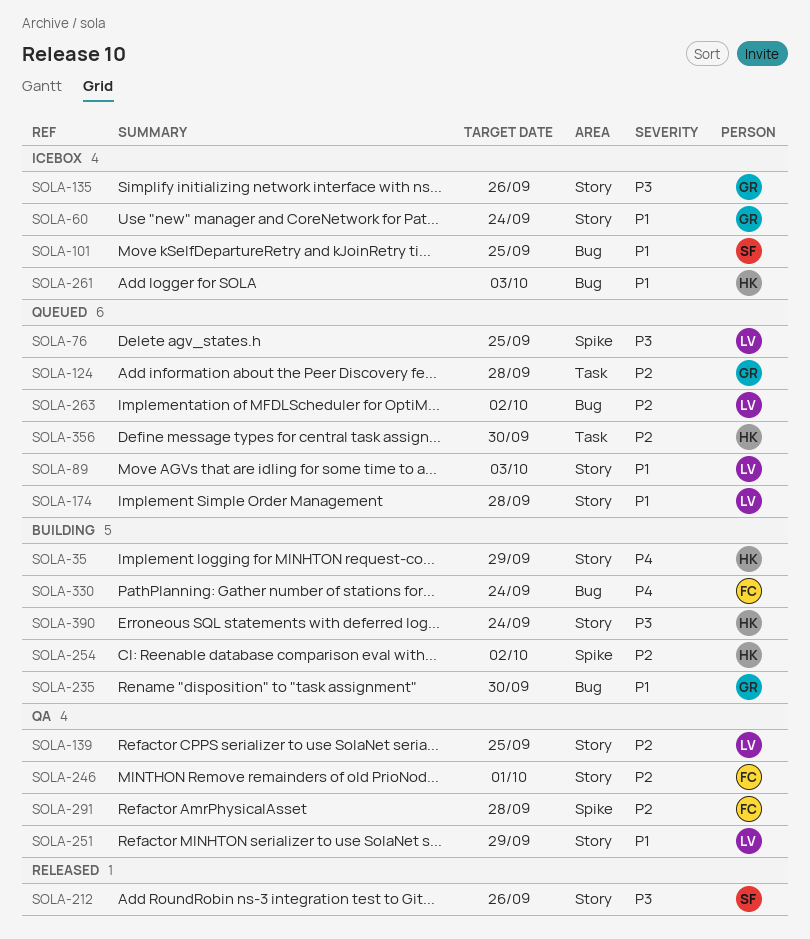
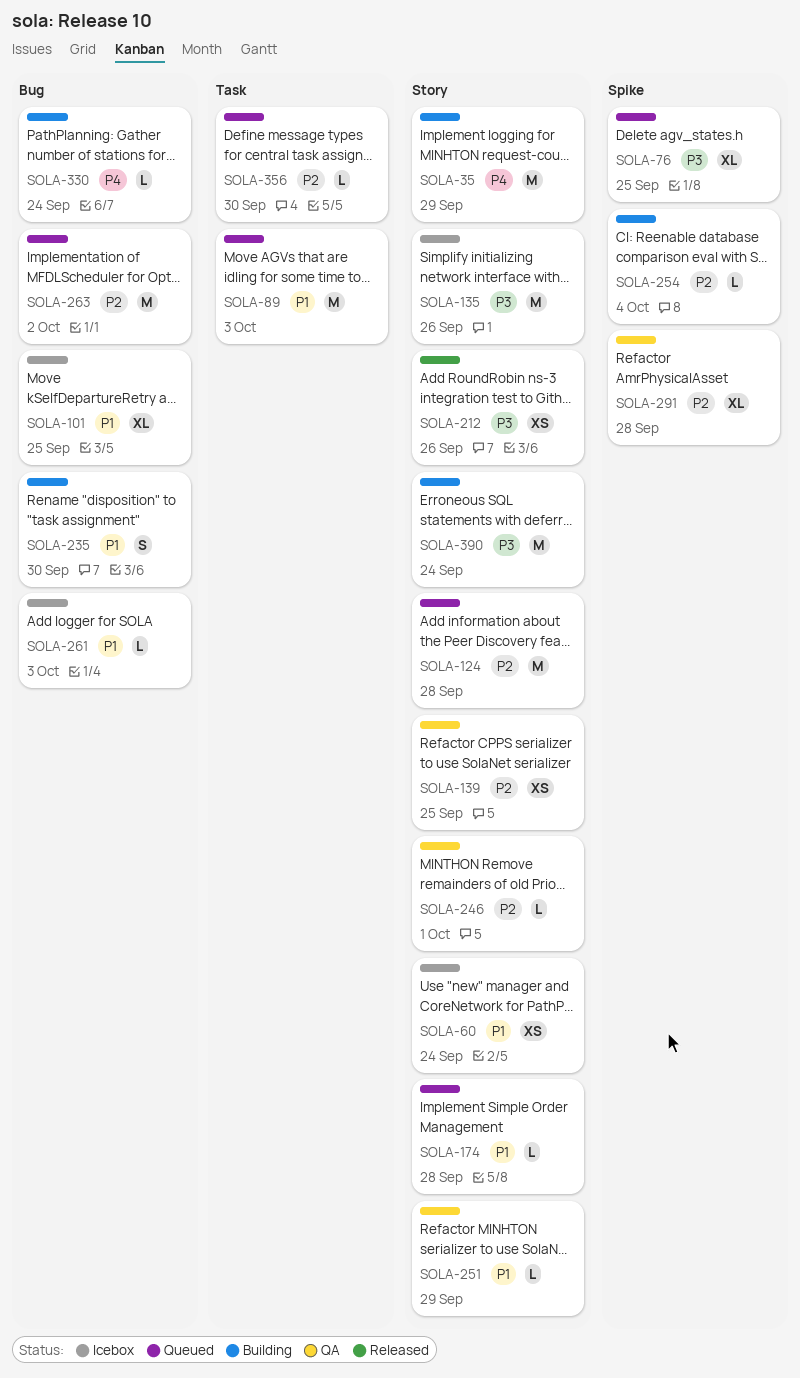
SOLA-89, label: Story -> Task
SOLA-124, label: Task -> Story
SOLA-254, due: Oct 2 -> Oct 4

